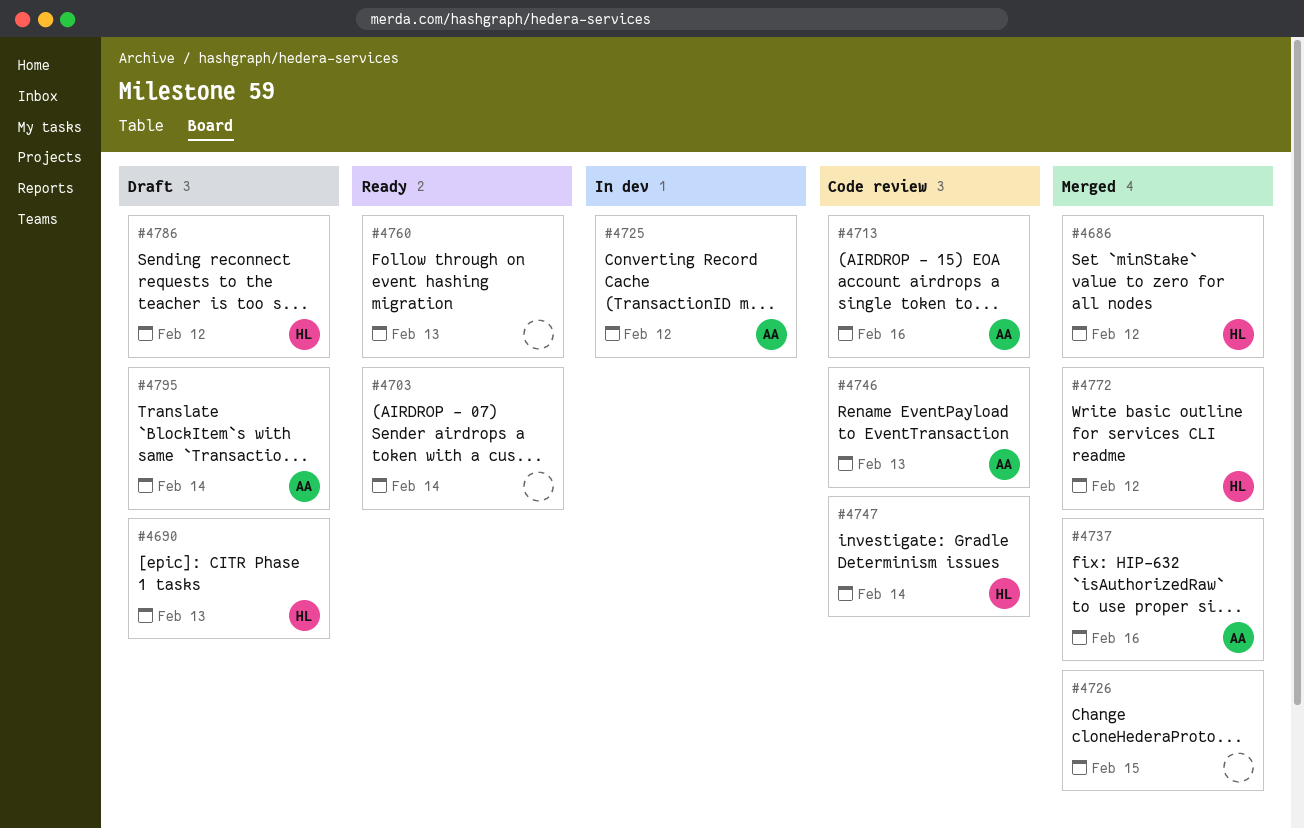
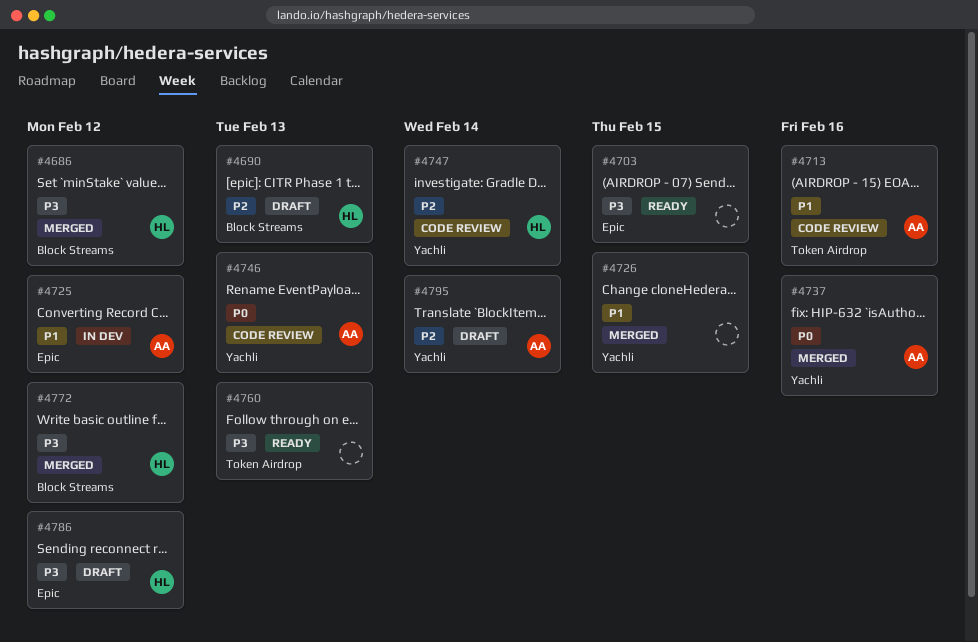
#4703, due: Feb 14 -> Feb 15

